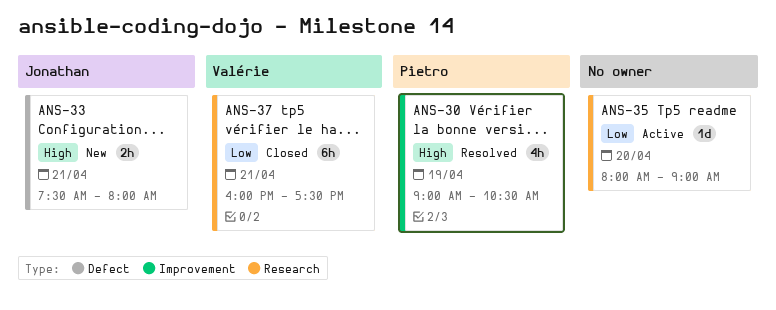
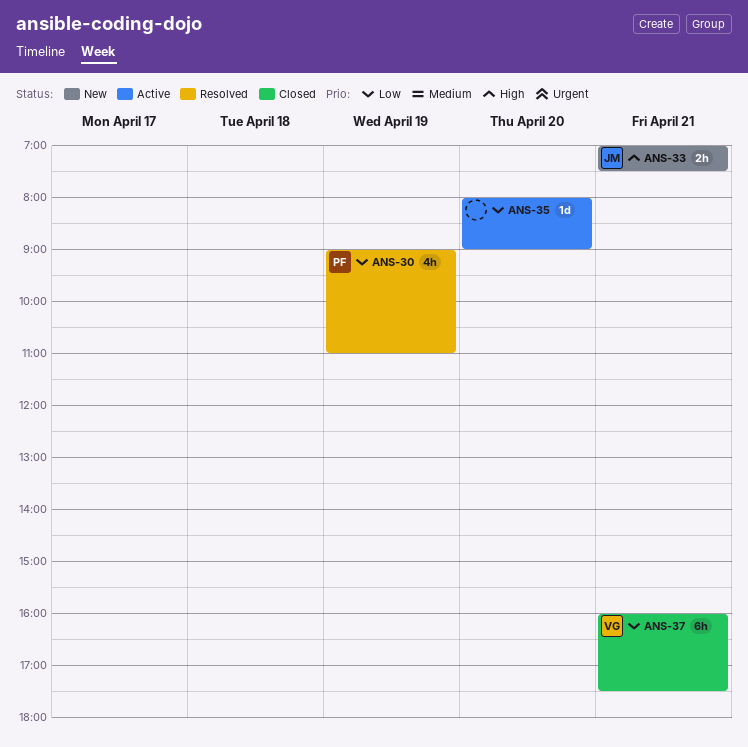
ANS-30, priority: High -> Low
ANS-30, ends: 10:30 -> 11:00
ANS-33, begins: 07:30 -> 07:00
ANS-33, ends: 08:00 -> 07:30

